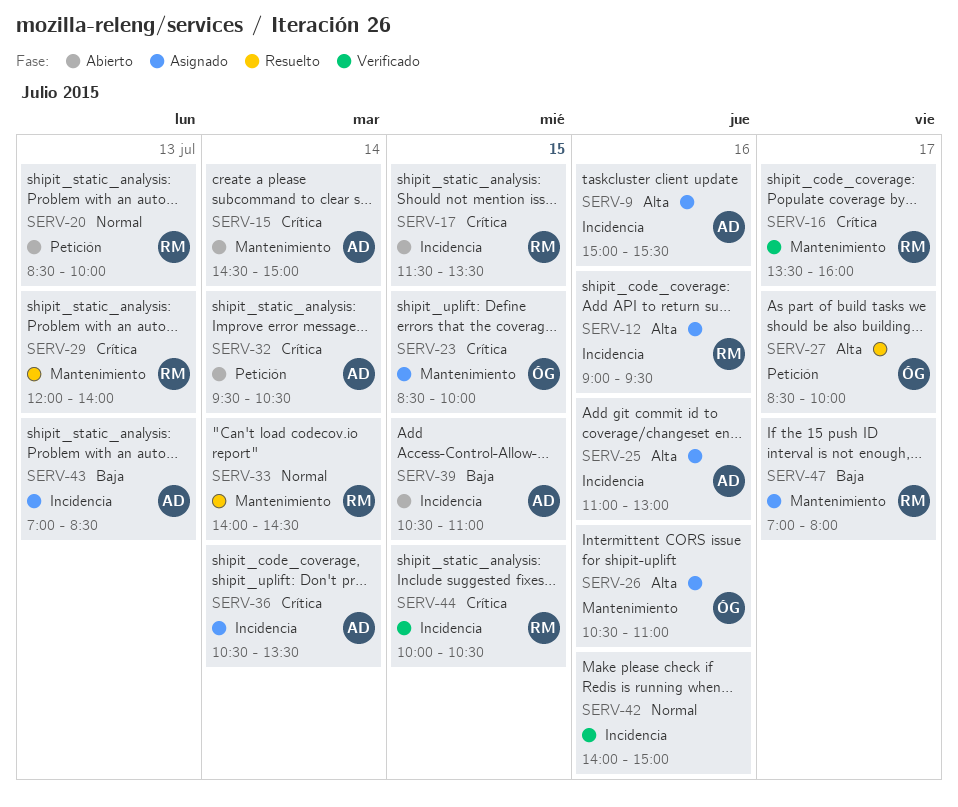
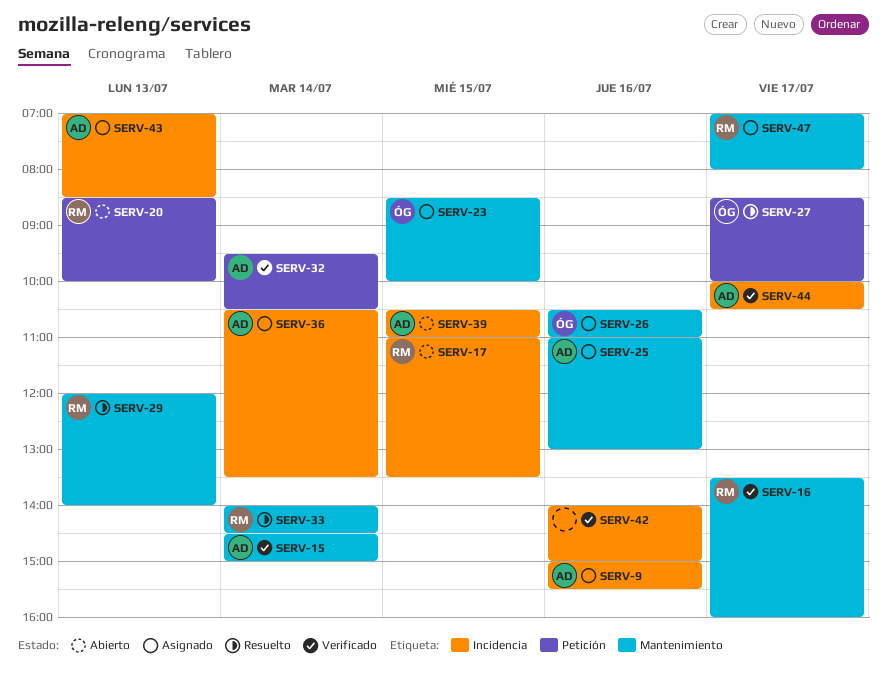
SERV-12: present -> none
SERV-15, status: Abierto -> Verificado
SERV-17, begins: 11:30 -> 11:00
SERV-25, label: Incidencia -> Mantenimiento
SERV-32, status: Abierto -> Verificado
SERV-44, owner: RM -> AD
SERV-44, day: Jul 15 -> Jul 17

